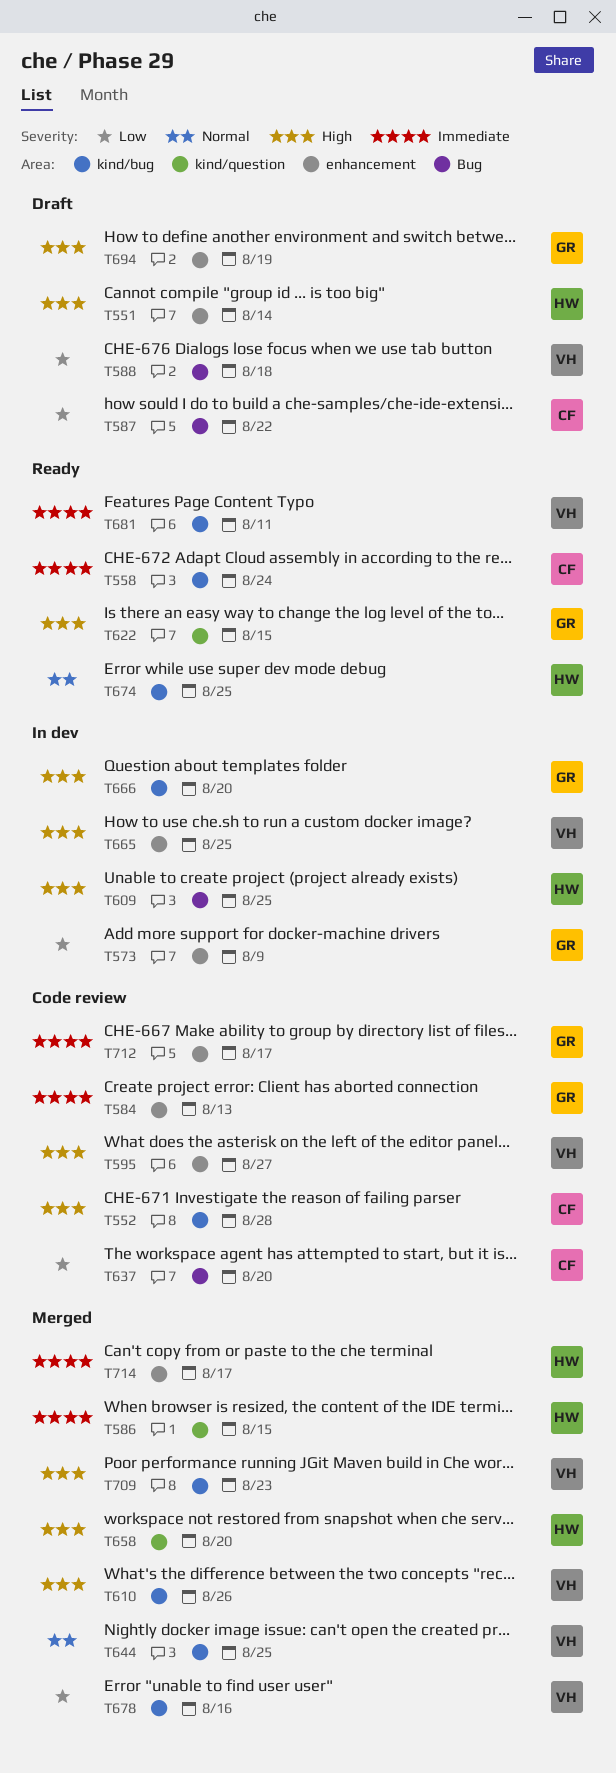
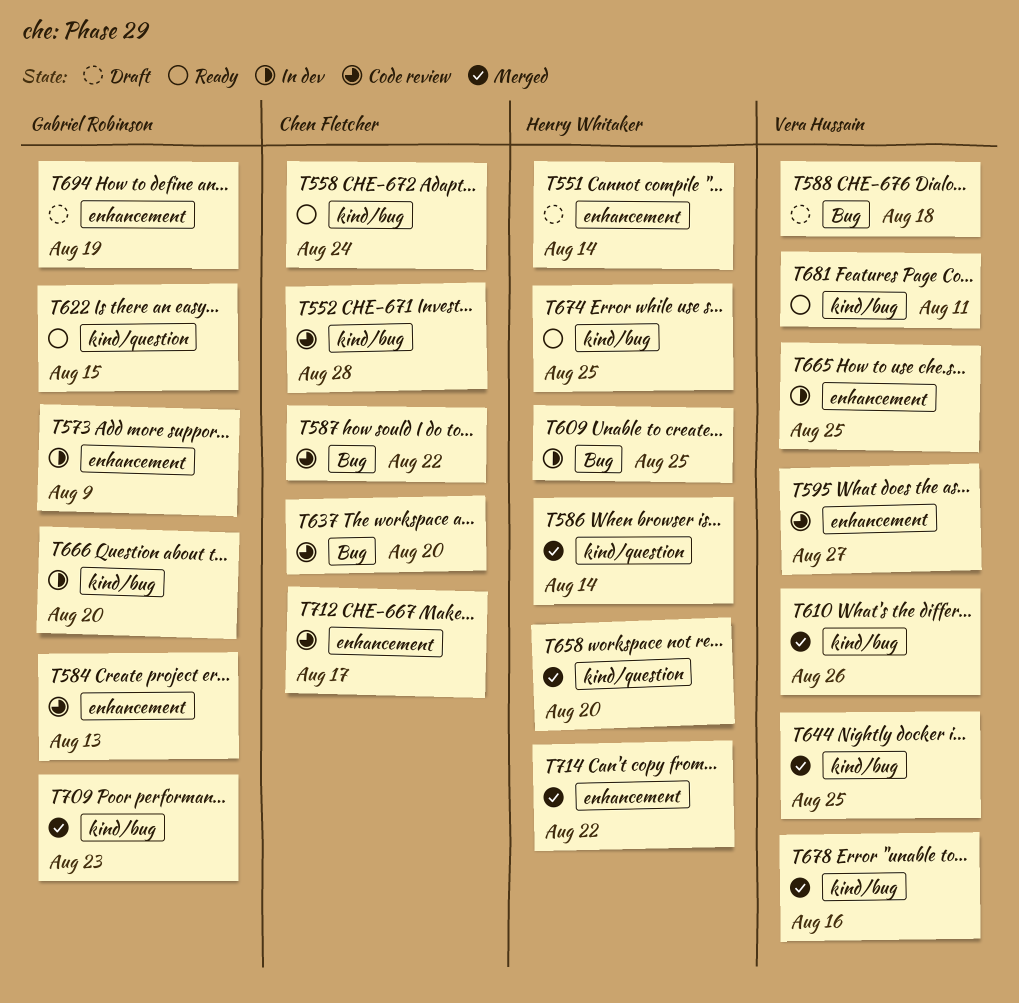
T586, due: Aug 15 -> Aug 14
T587, status: Draft -> Code review
T709, owner: Vera Hussain -> Gabriel Robinson
T712, owner: Gabriel Robinson -> Chen Fletcher
T714, due: Aug 17 -> Aug 22

